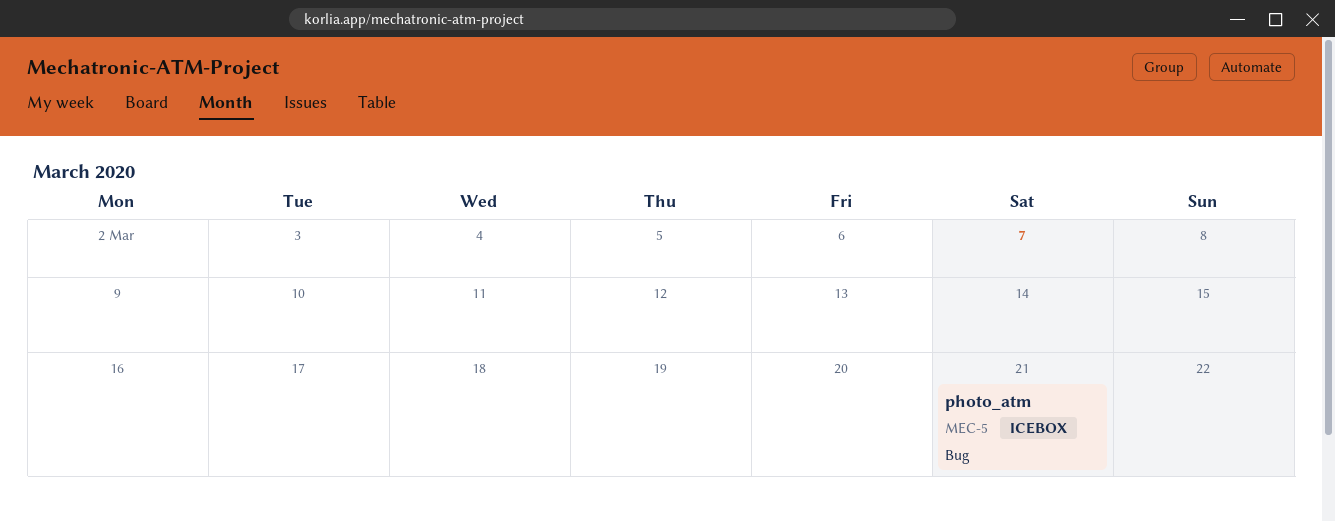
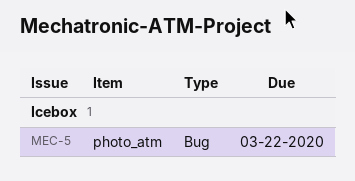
MEC-5, due: Mar 21 -> Mar 22

